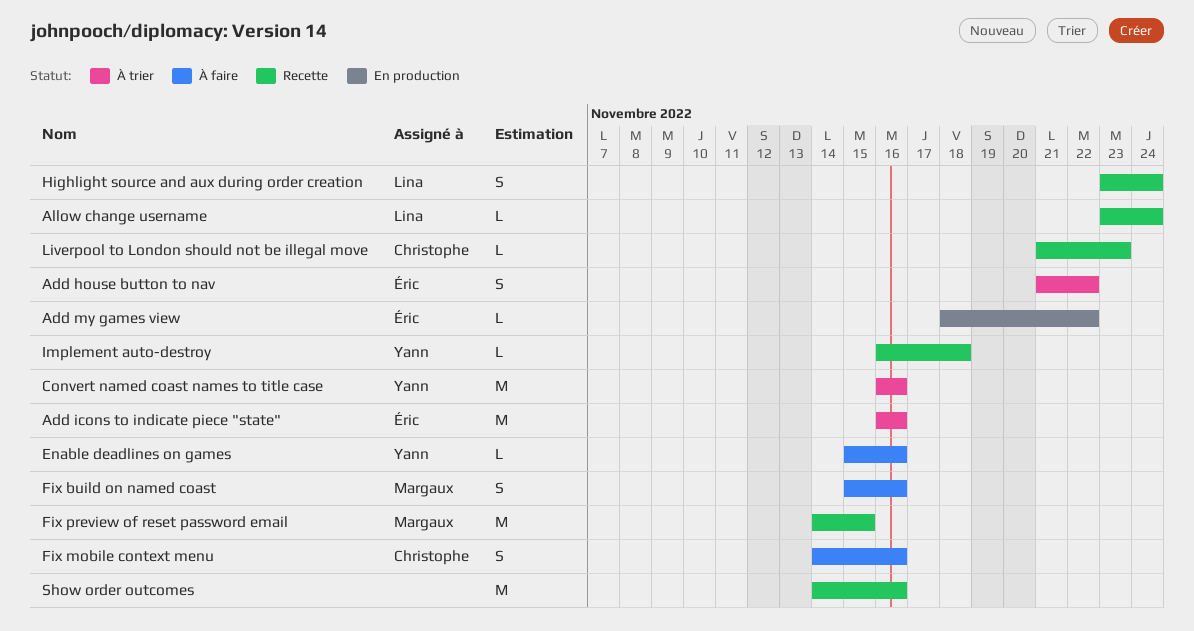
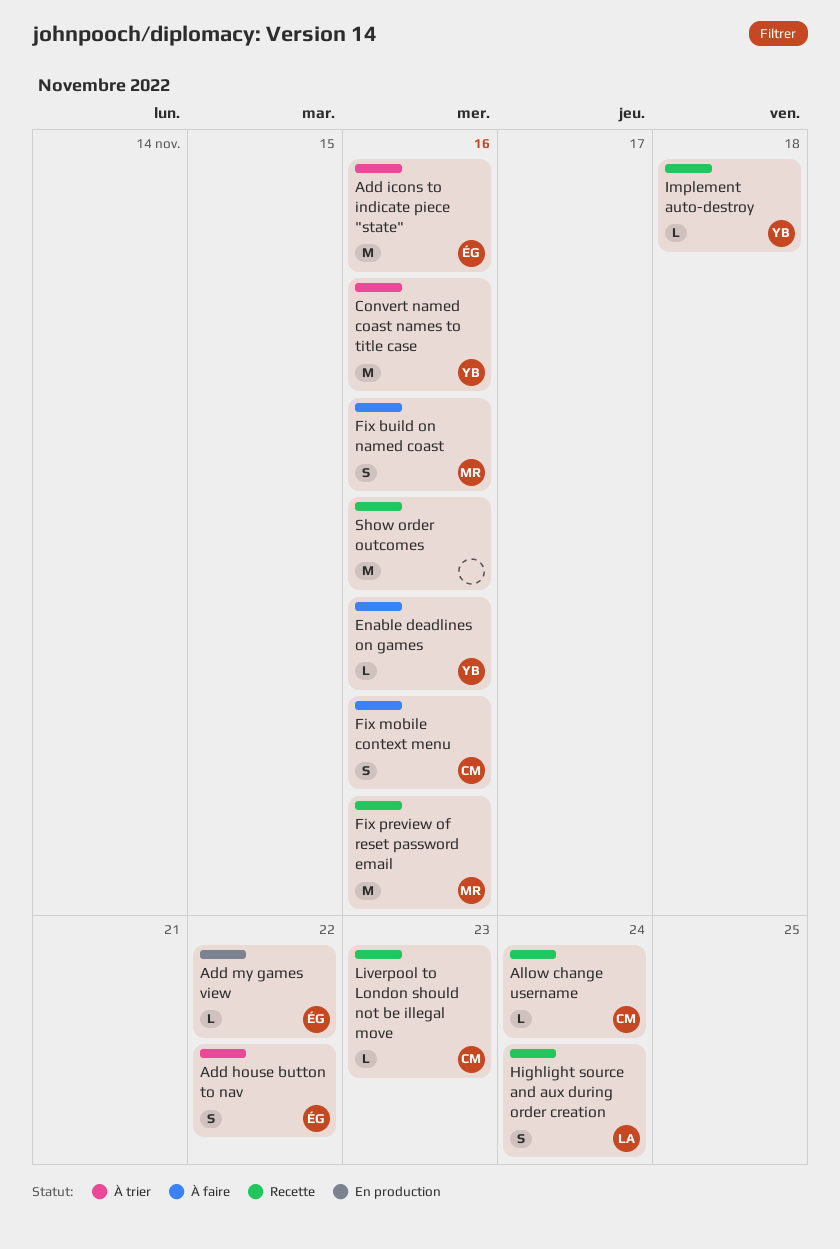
Allow change username, owner: Lina -> Christophe
Fix preview of reset password email, due: Nov 15 -> Nov 16

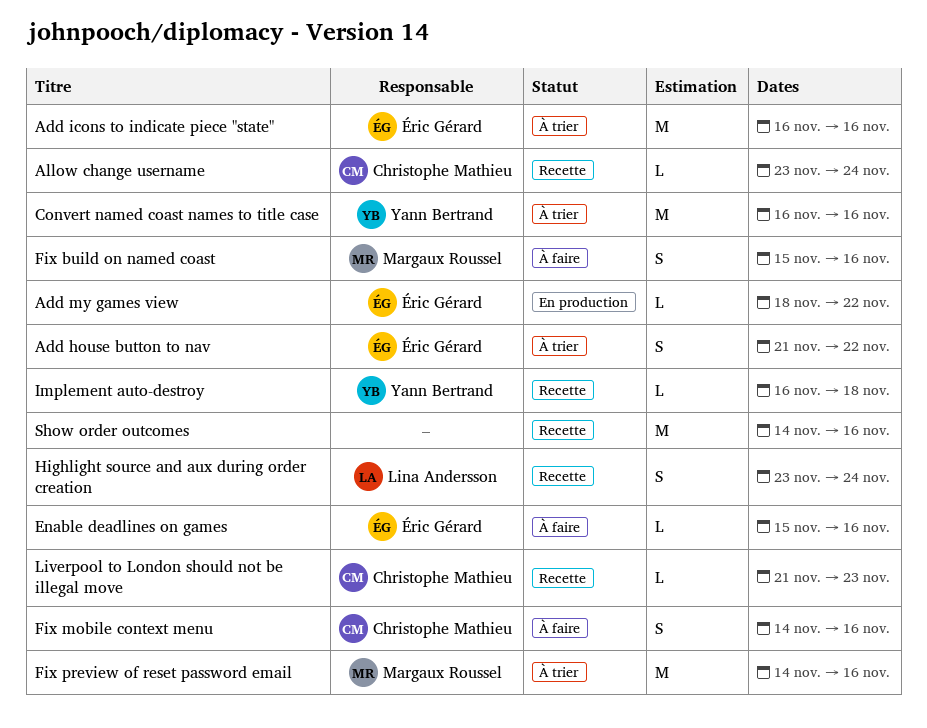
Enable deadlines on games, owner: Yann Bertrand -> Éric Gérard
Fix preview of reset password email, status: Recette -> À trier

